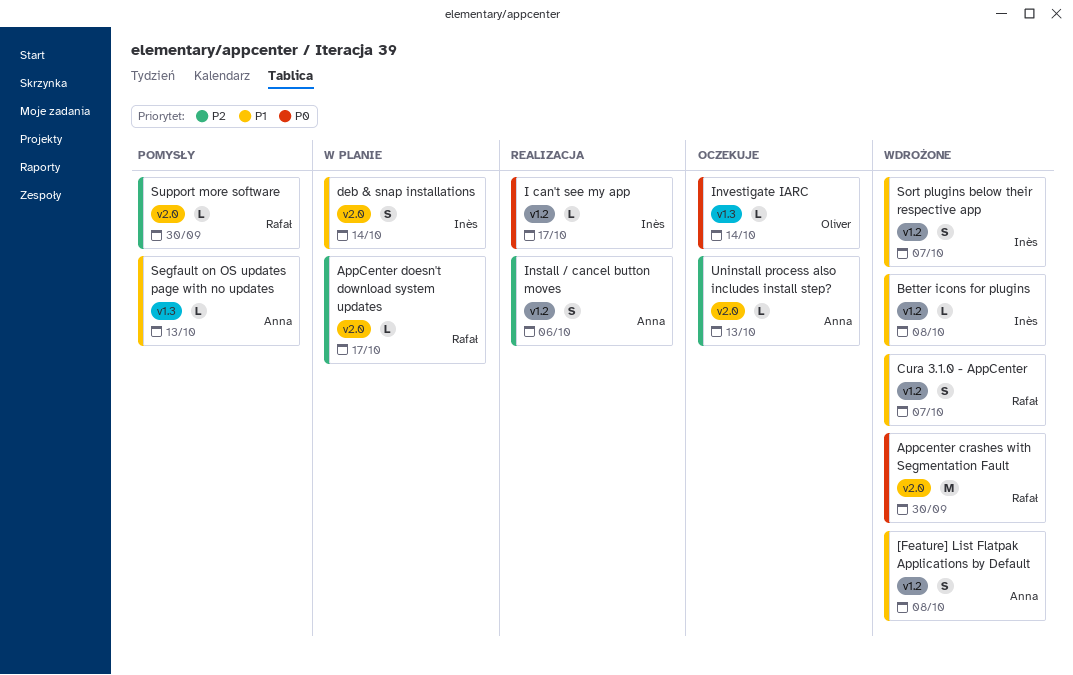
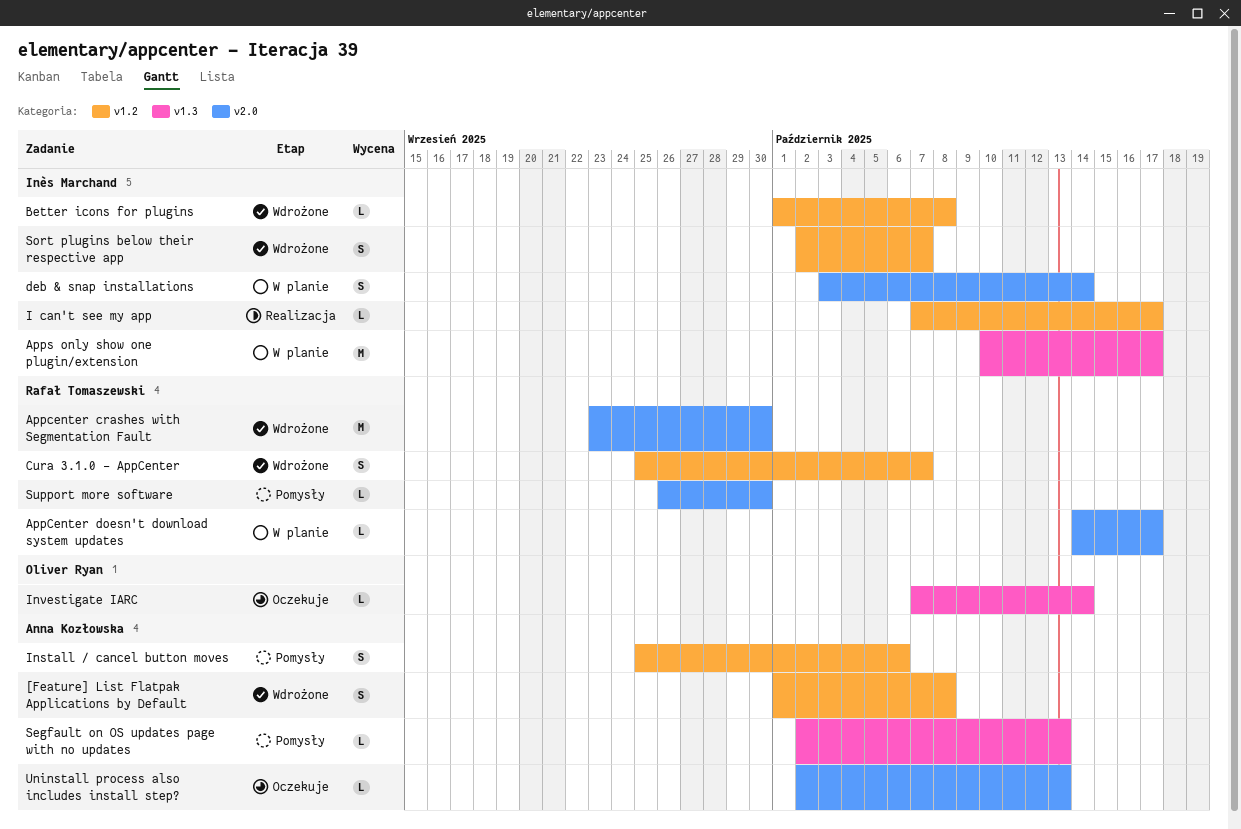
Apps only show one plugin/extension: none -> present
Install / cancel button moves, status: Realizacja -> Pomysły

